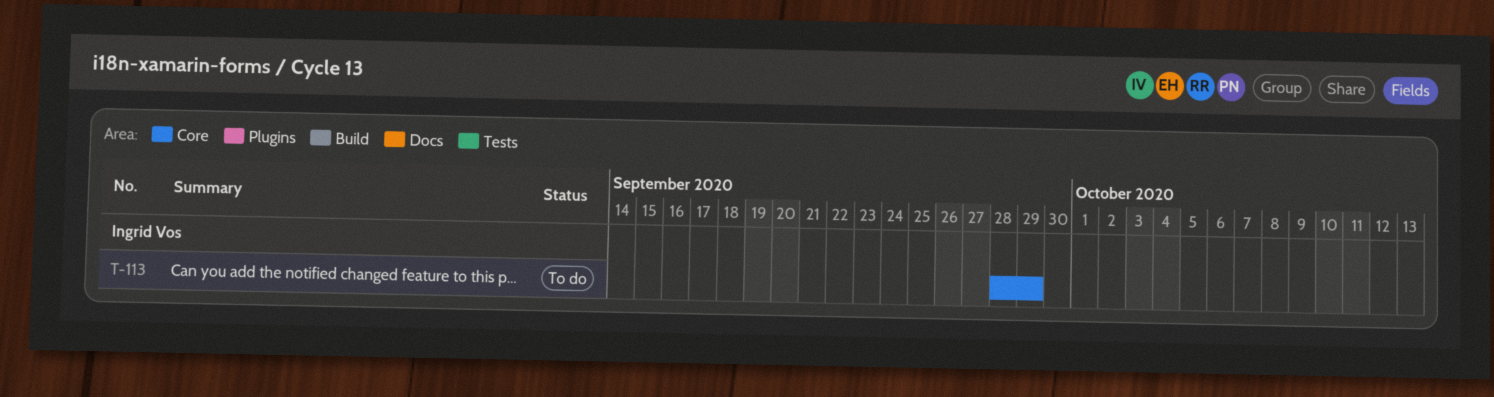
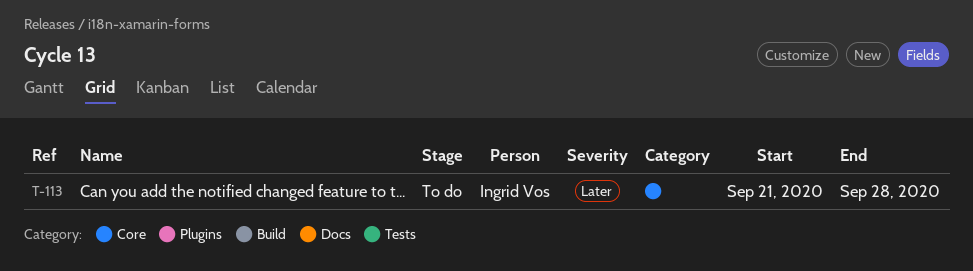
T-113, start: Sep 28 -> Sep 21
T-113, due: Sep 29 -> Sep 28

